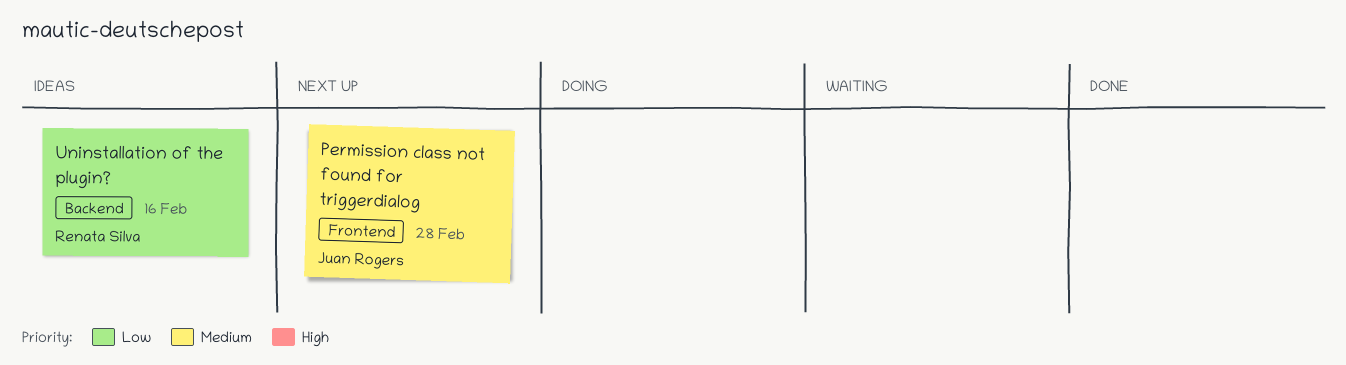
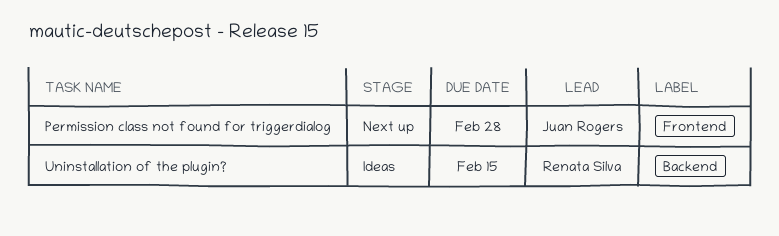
Uninstallation of the plugin?, due: Feb 16 -> Feb 15

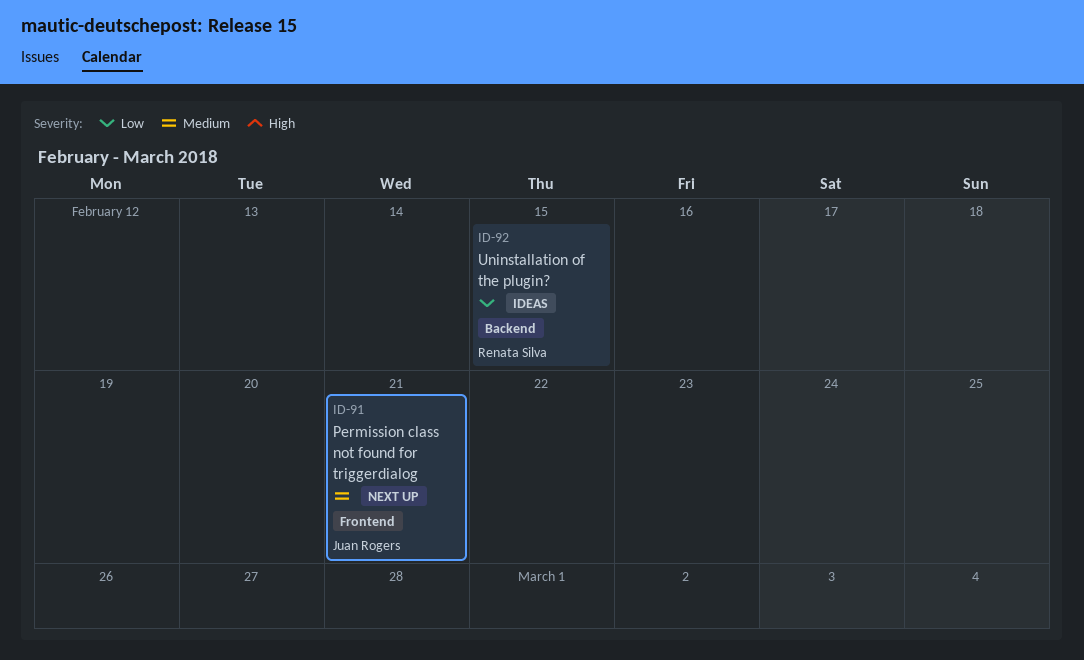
Permission class not found for triggerdialog, due: Feb 28 -> Feb 21

